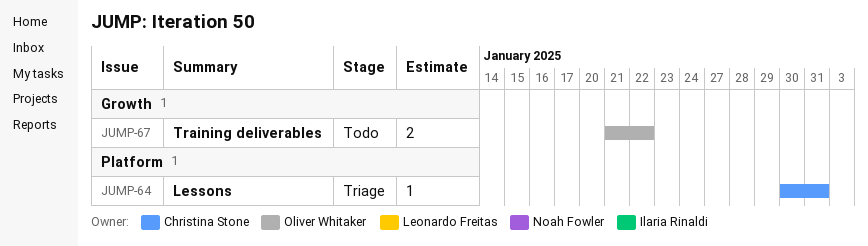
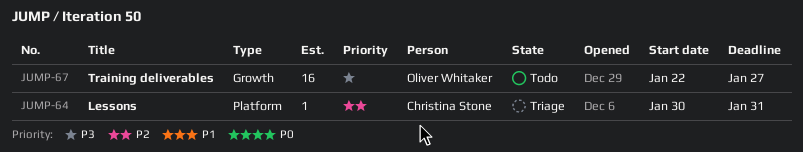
JUMP-67, estimate: 2 -> 16
JUMP-67, start: Jan 21 -> Jan 22
JUMP-67, due: Jan 22 -> Jan 27

